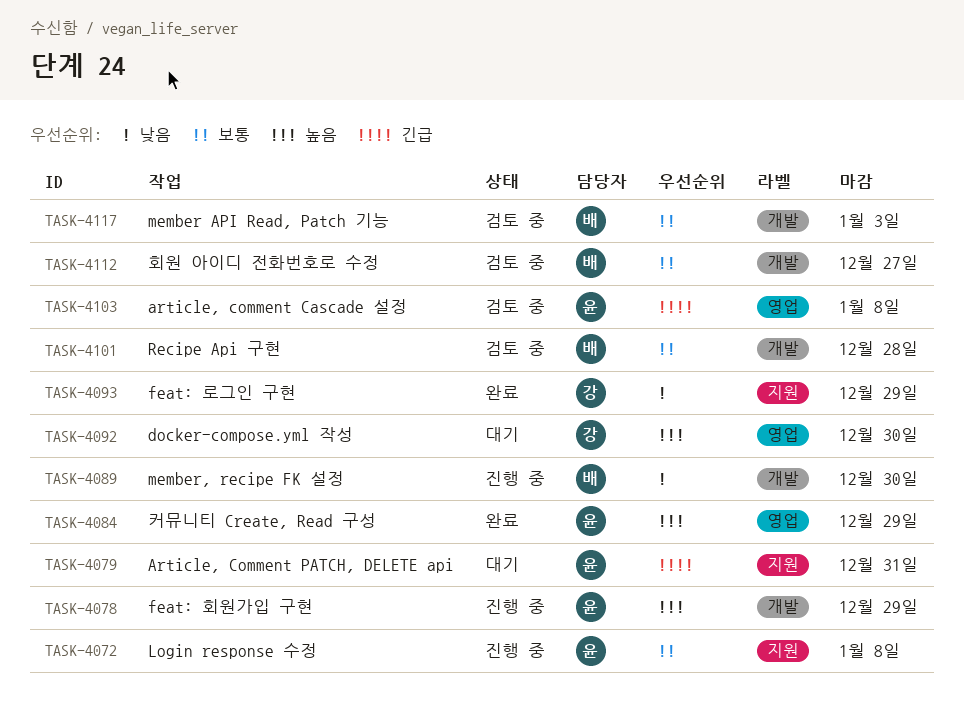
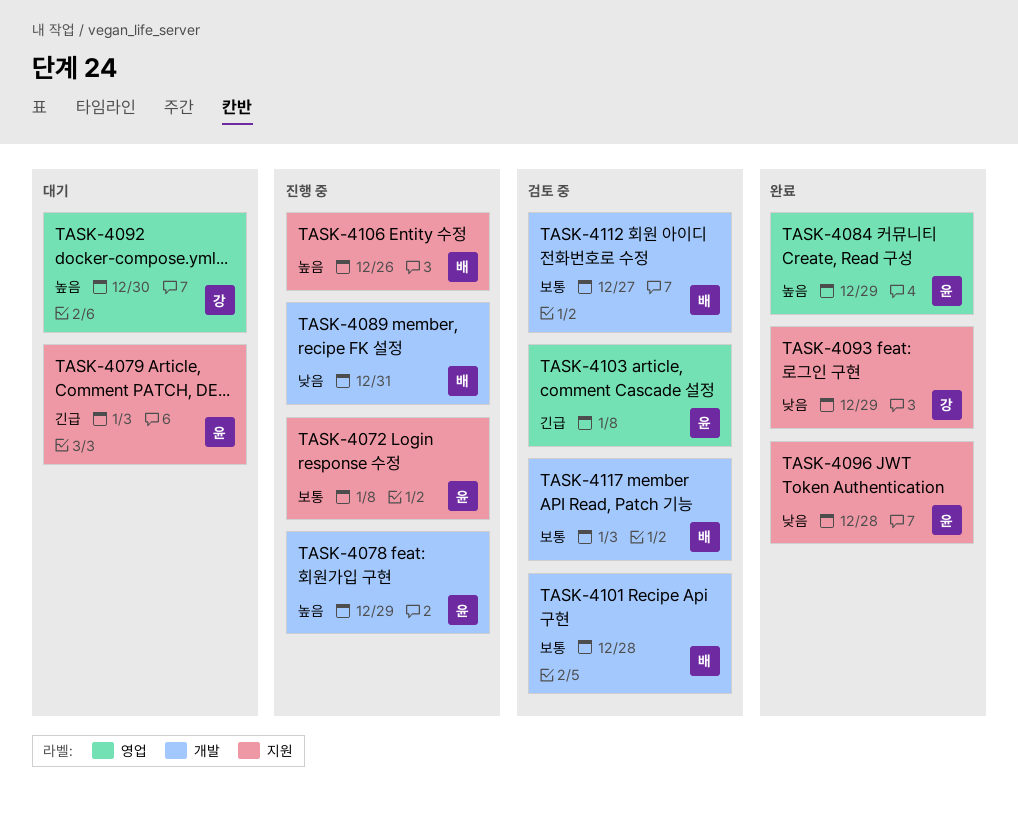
TASK-4079, due: Dec 31 -> Jan 3
TASK-4089, due: Dec 30 -> Dec 31
TASK-4096: none -> present
TASK-4106: none -> present

